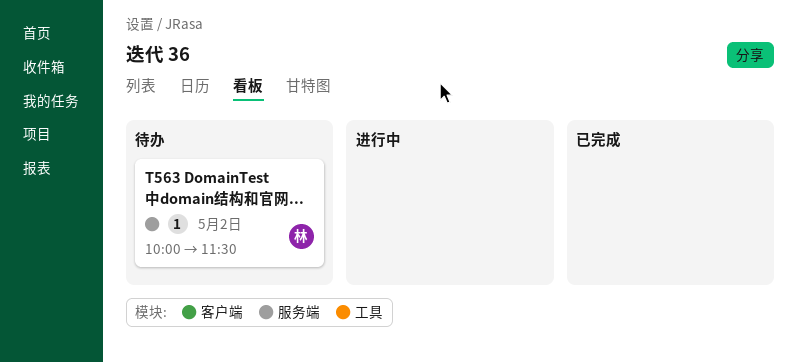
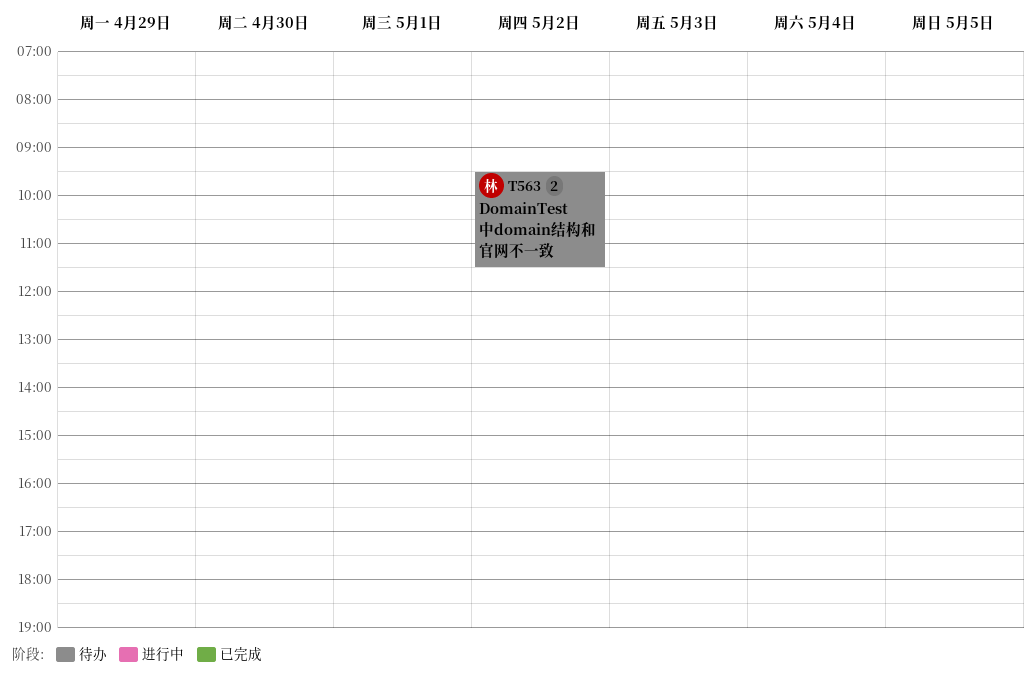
T563, estimate: 1 -> 2
T563, begins: 10:00 -> 09:30

